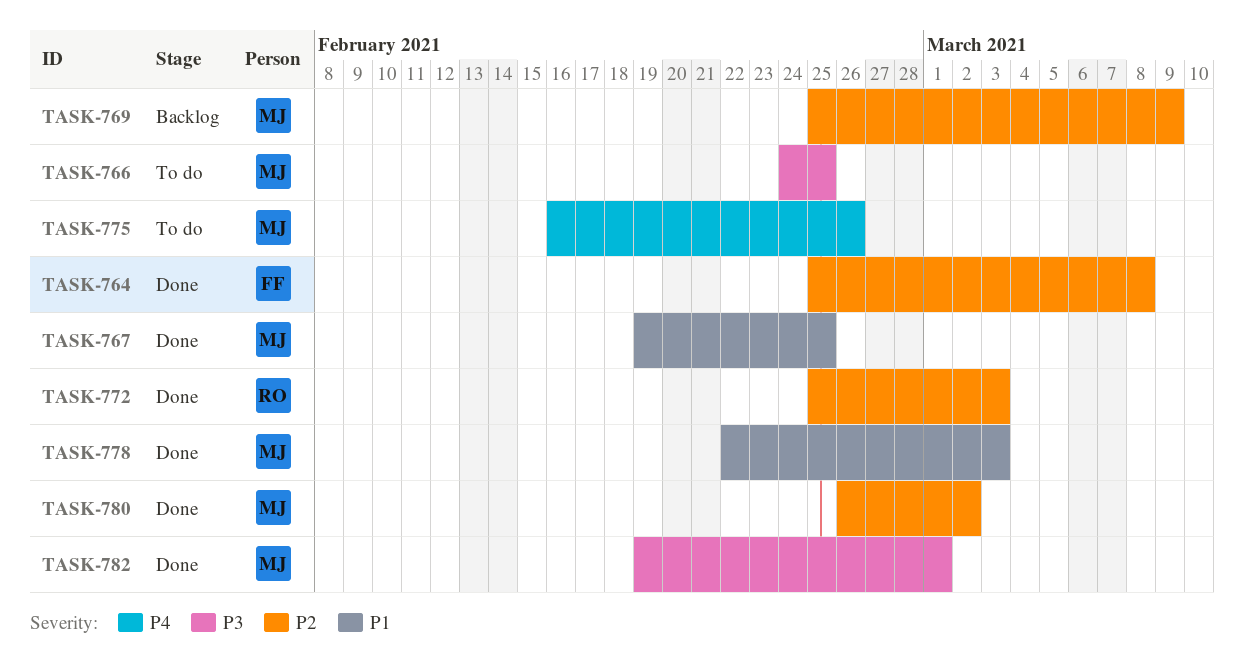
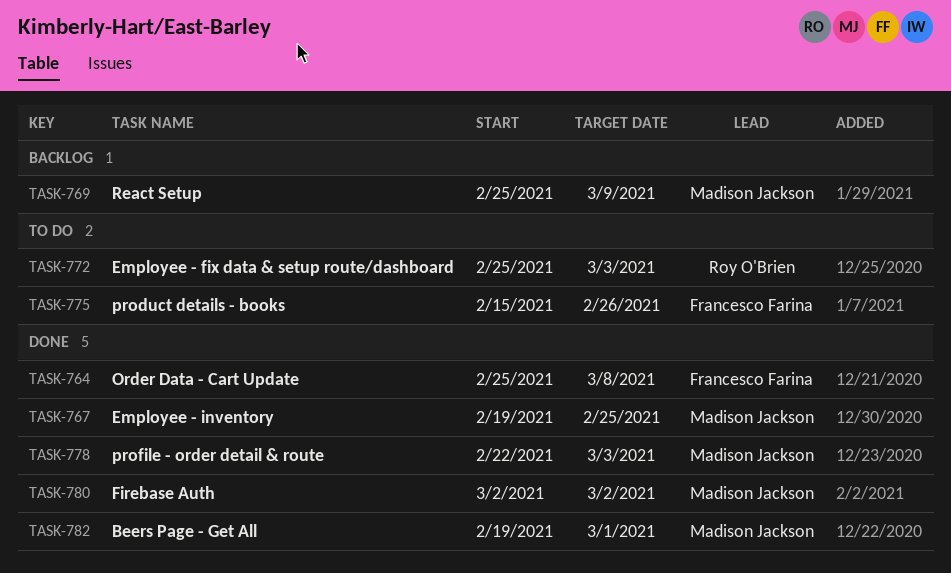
TASK-766: present -> none
TASK-772, status: Done -> To do
TASK-775, owner: Madison Jackson -> Francesco Farina
TASK-775, start: Feb 16 -> Feb 15
TASK-780, start: Feb 26 -> Mar 2

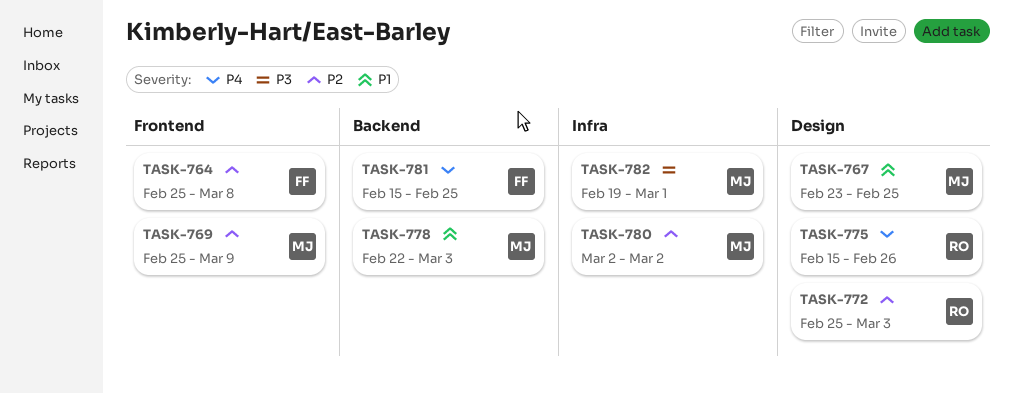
TASK-767, start: Feb 19 -> Feb 23
TASK-775, owner: Francesco Farina -> Roy O'Brien
TASK-781: none -> present

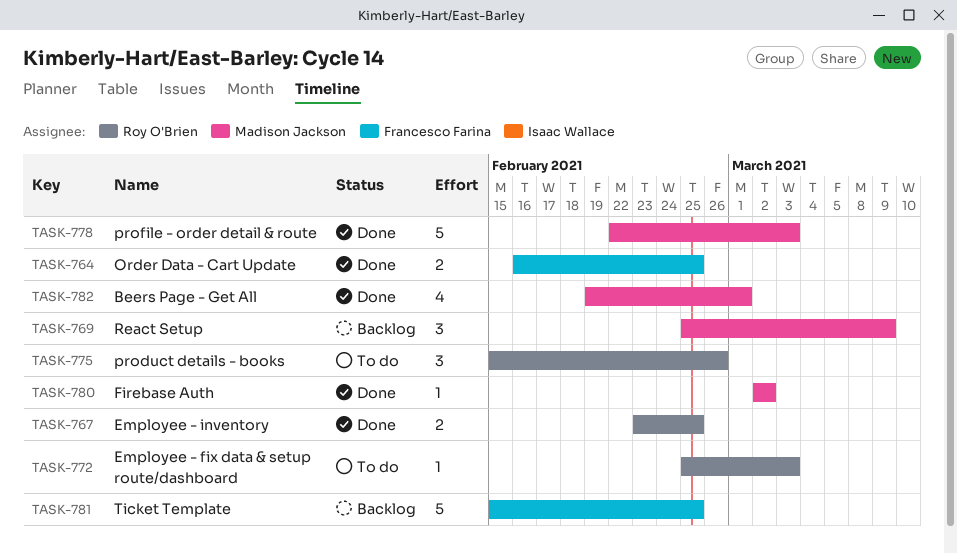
TASK-764, start: Feb 25 -> Feb 16
TASK-764, due: Mar 8 -> Feb 25
TASK-767, owner: Madison Jackson -> Roy O'Brien

